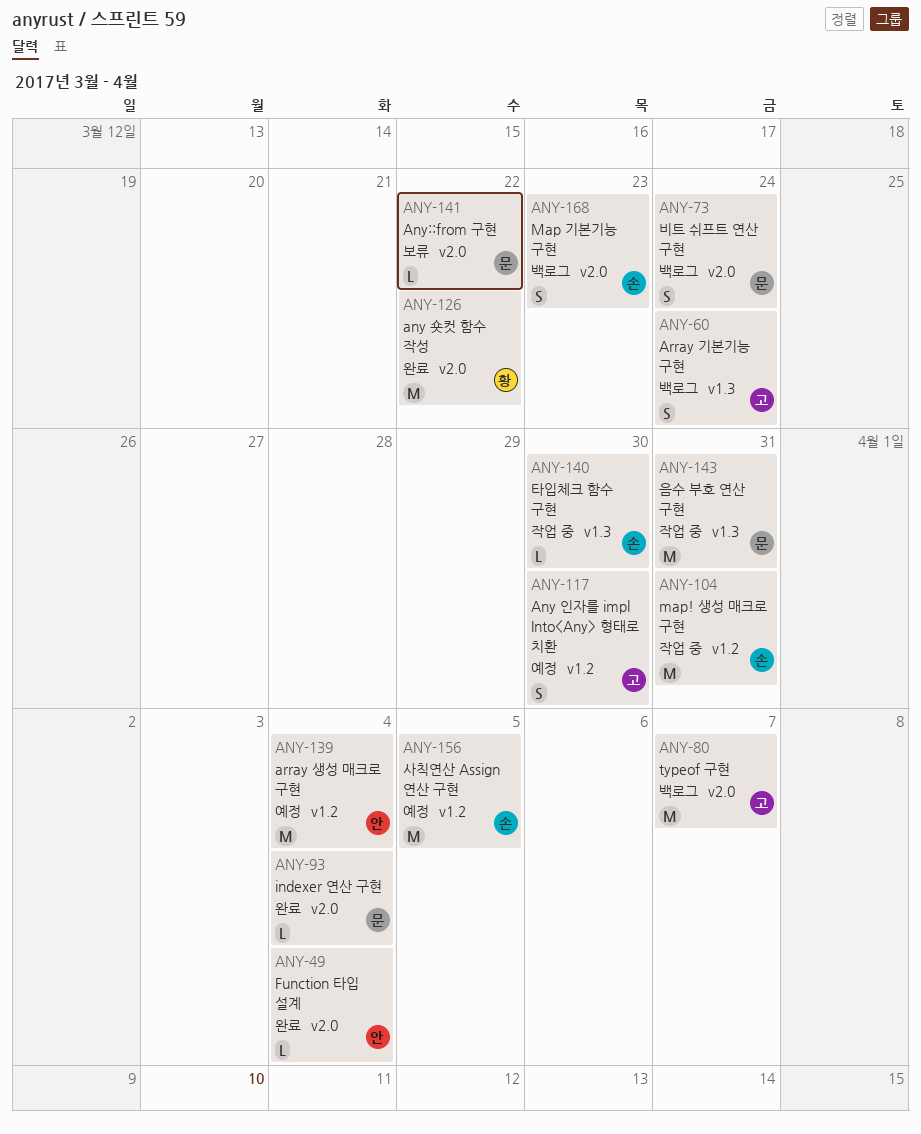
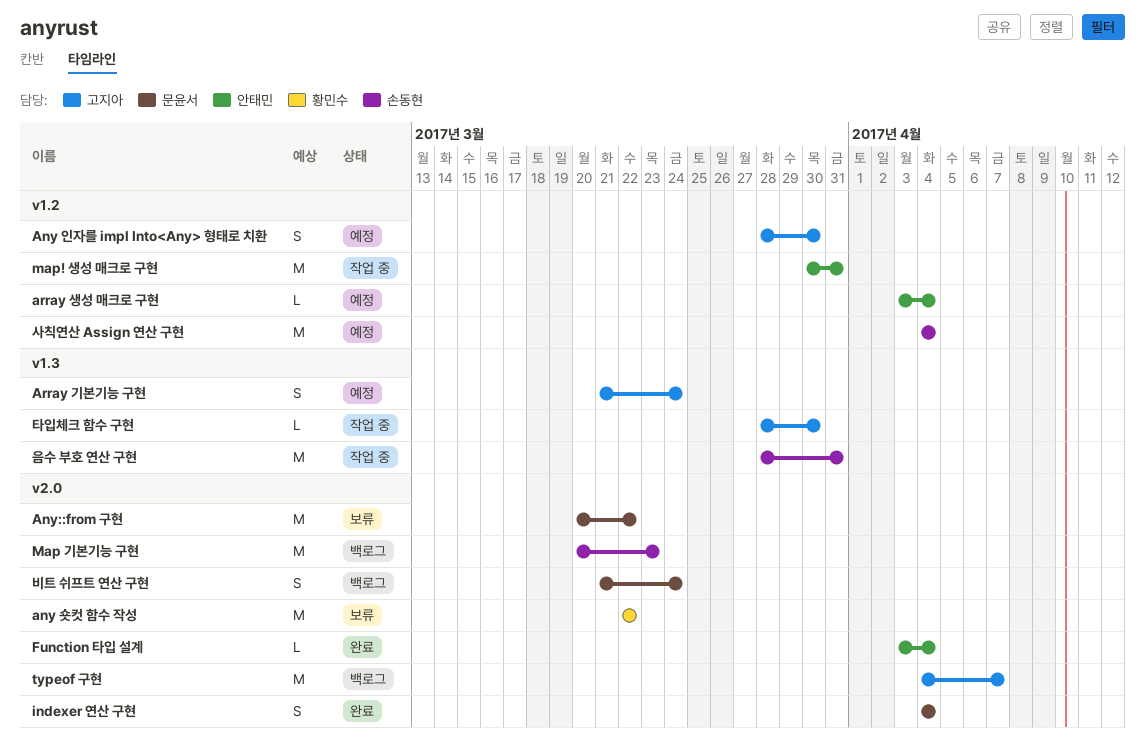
any 숏컷 함수 작성, status: 완료 -> 보류
Any::from 구현, estimate: L -> M
Array 기본기능 구현, status: 백로그 -> 예정
array 생성 매크로 구현, estimate: M -> L
indexer 연산 구현, estimate: L -> S
Map 기본기능 구현, estimate: S -> M
map! 생성 매크로 구현, owner: 손동현 -> 안태민
사칙연산 Assign 연산 구현, due: Apr 5 -> Apr 4
음수 부호 연산 구현, owner: 문윤서 -> 손동현
타입체크 함수 구현, owner: 손동현 -> 고지아

